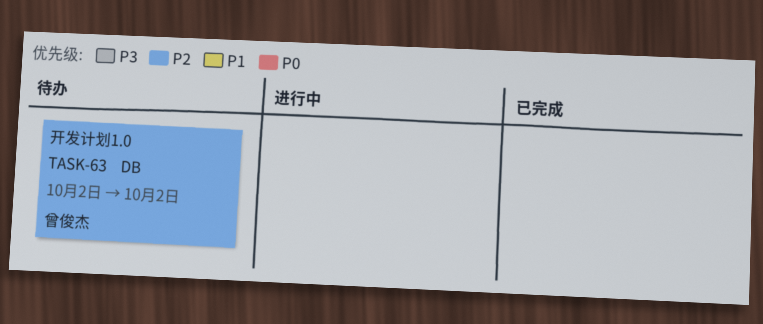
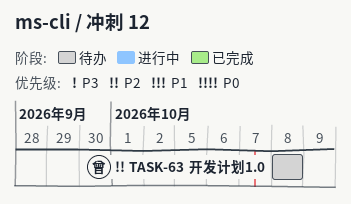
TASK-63, start: Oct 2 -> Oct 8
TASK-63, due: Oct 2 -> Oct 8

